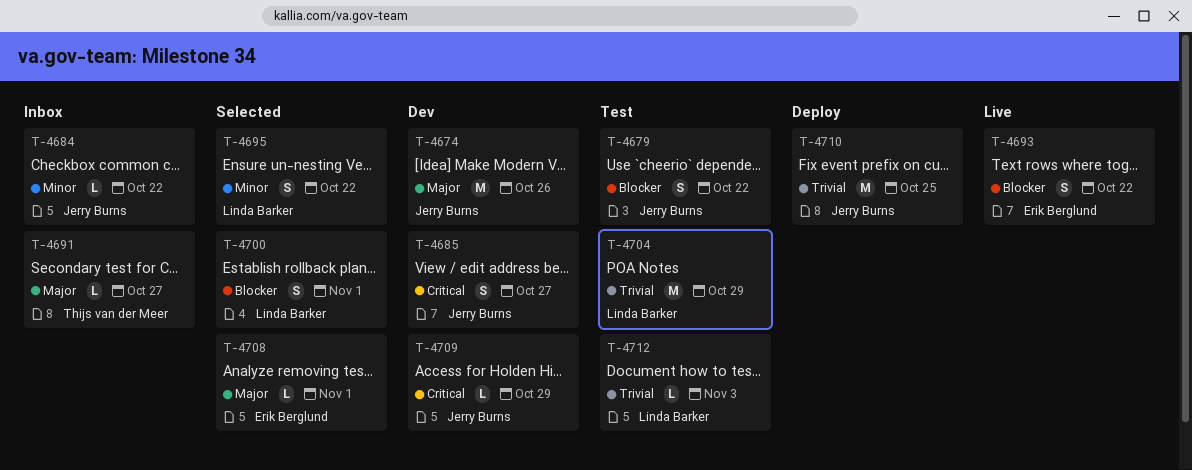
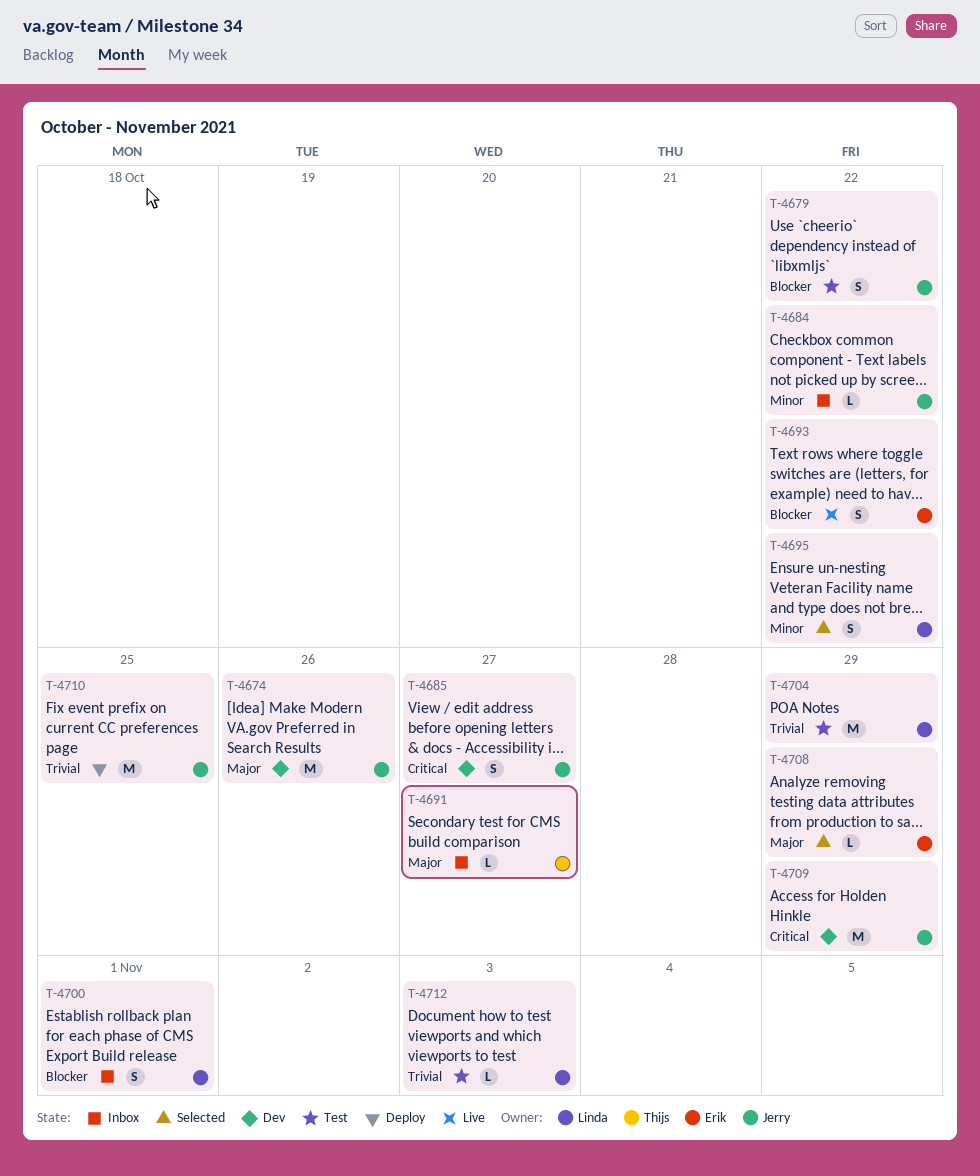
T-4700, status: Selected -> Inbox
T-4708, due: Nov 1 -> Oct 29
T-4709, estimate: L -> M

